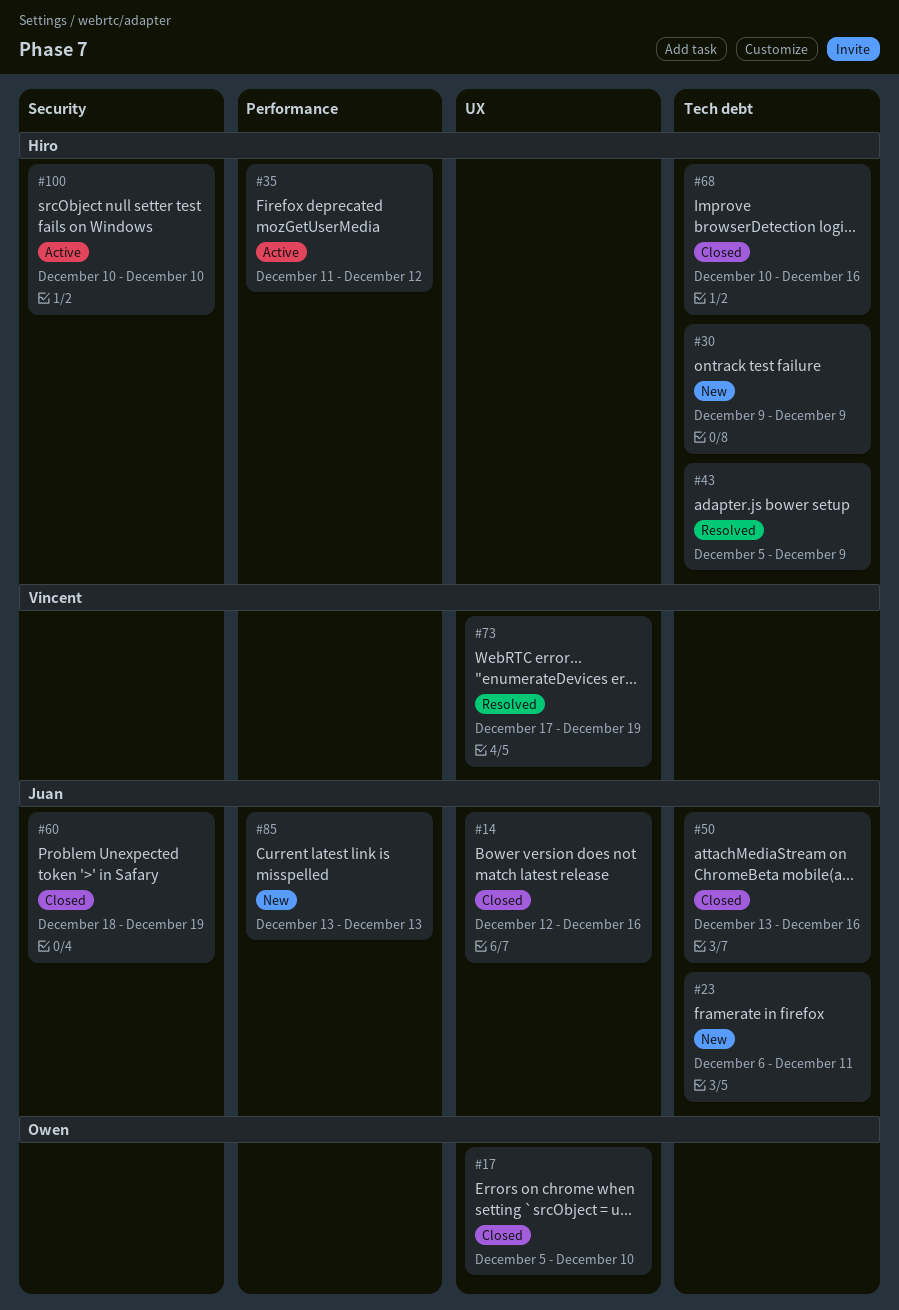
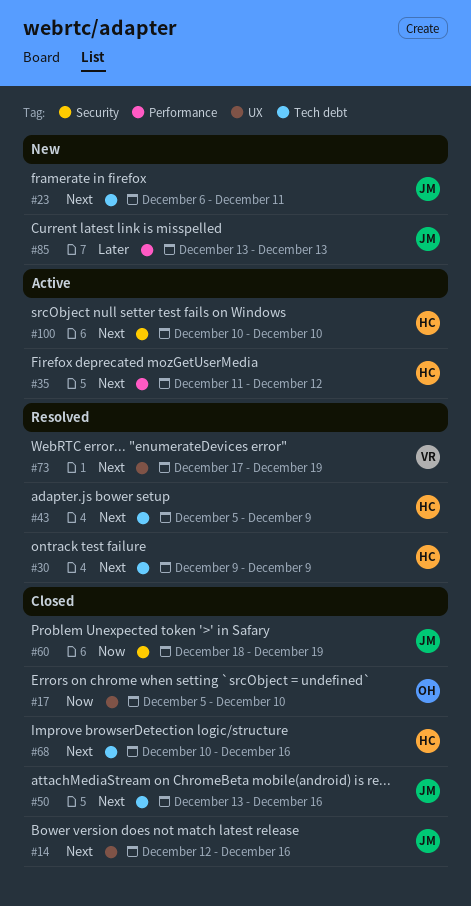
#30, status: New -> Resolved

